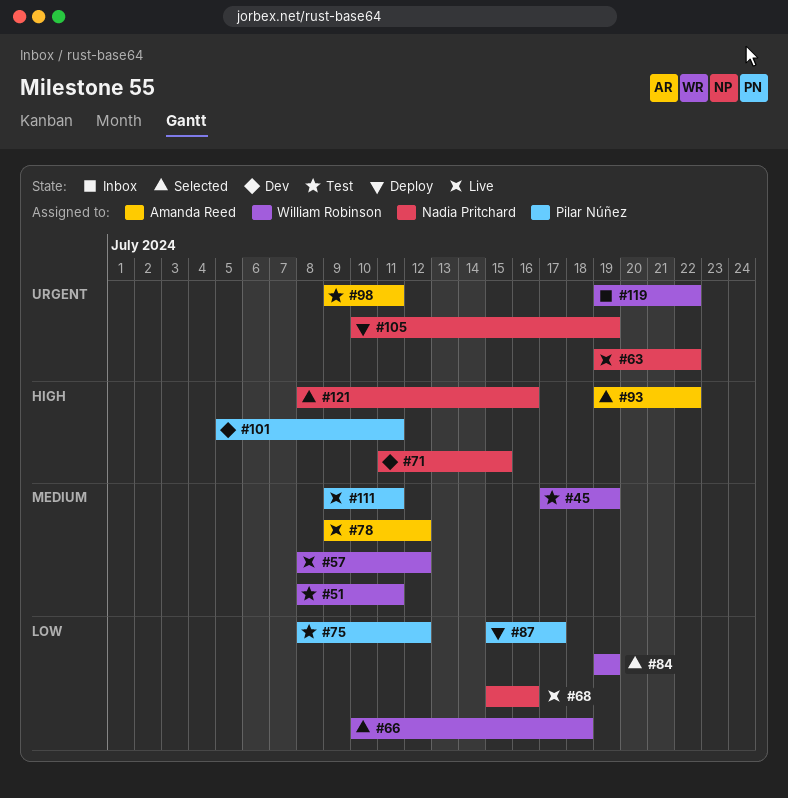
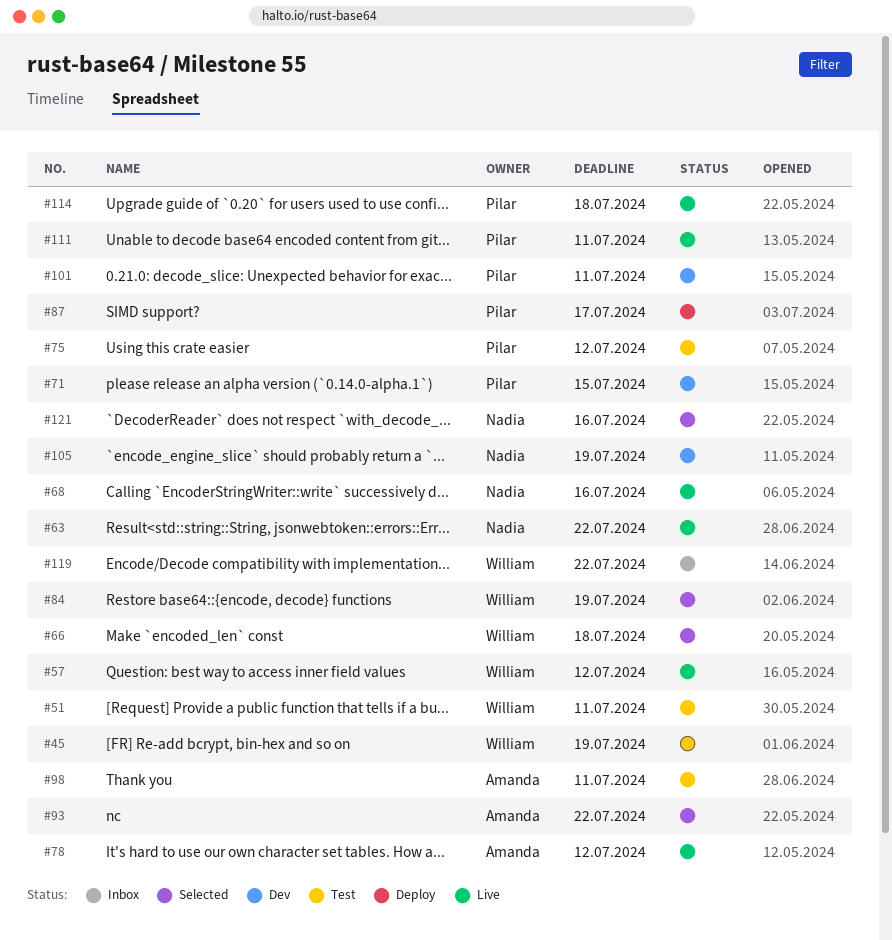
#71, owner: Nadia Pritchard -> Pilar Núñez
#105, status: Deploy -> Dev
#114: none -> present

